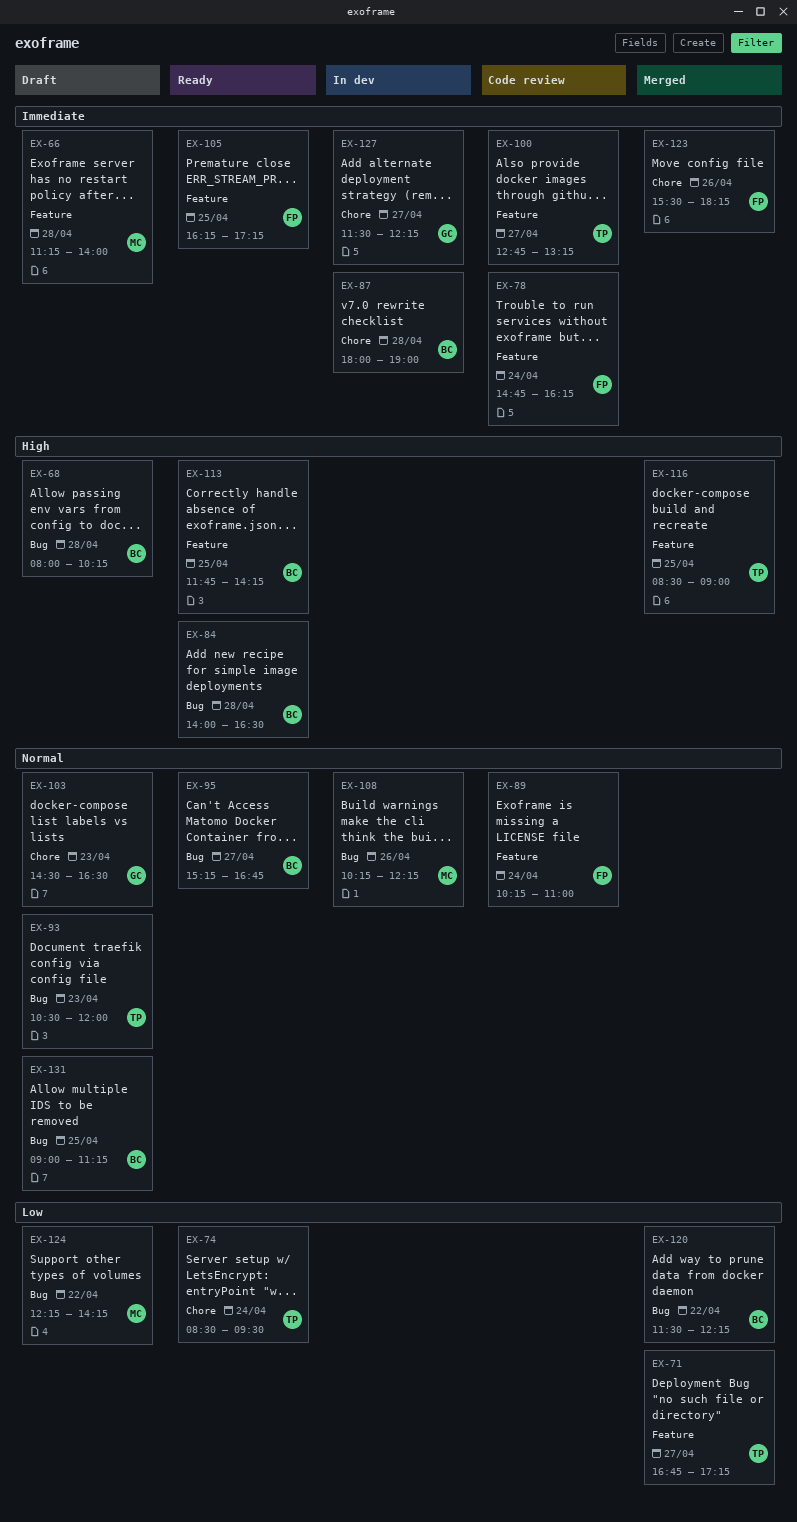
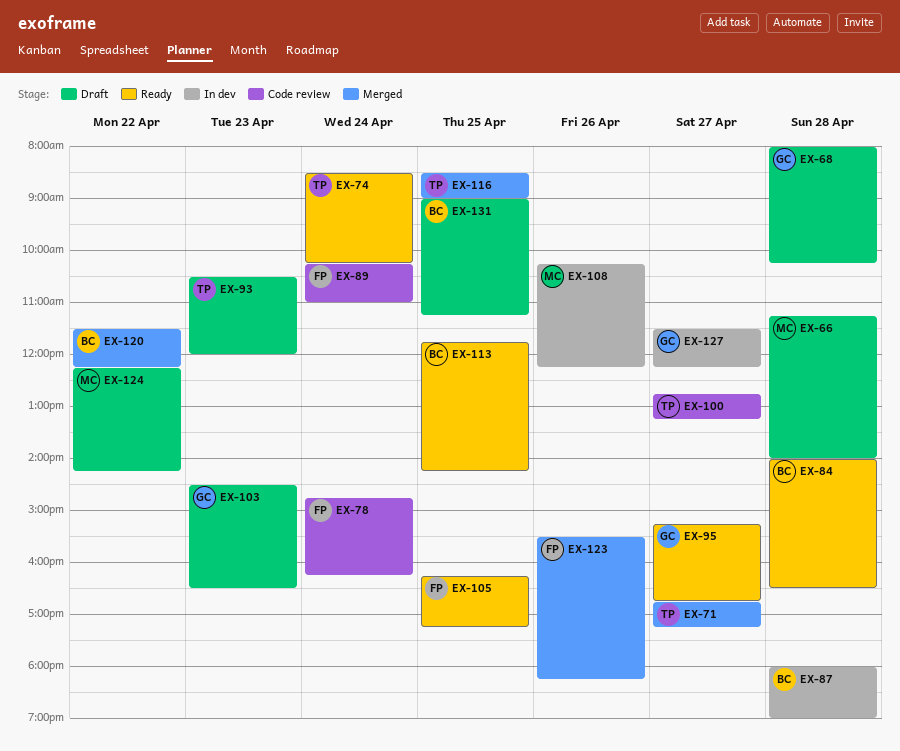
EX-68, owner: BC -> GC
EX-74, ends: 09:30 -> 10:15
EX-95, owner: BC -> GC

